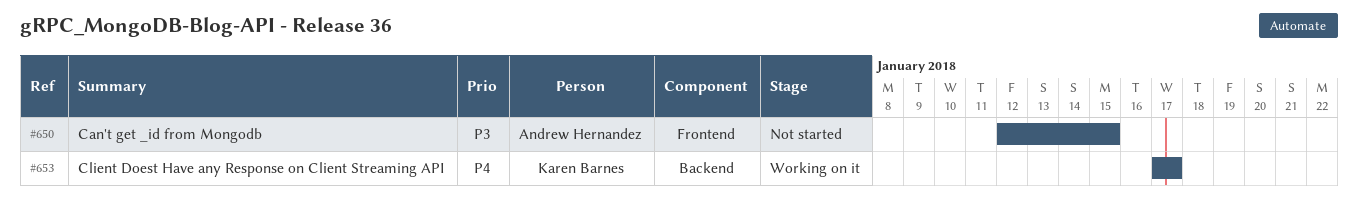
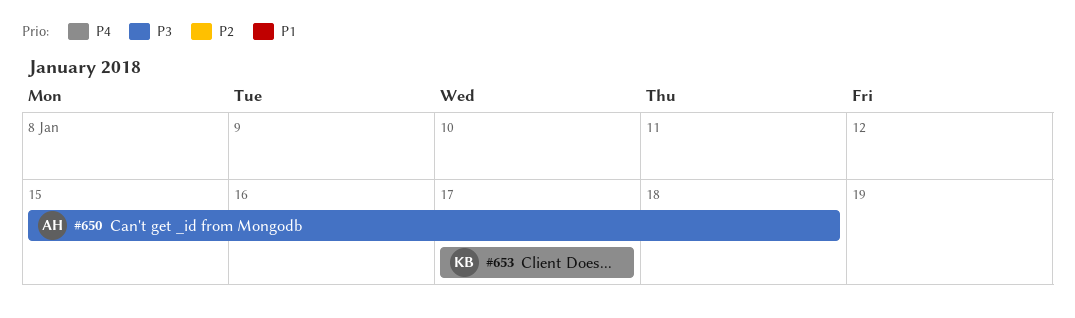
#650, start: Jan 12 -> Jan 15
#650, due: Jan 15 -> Jan 18

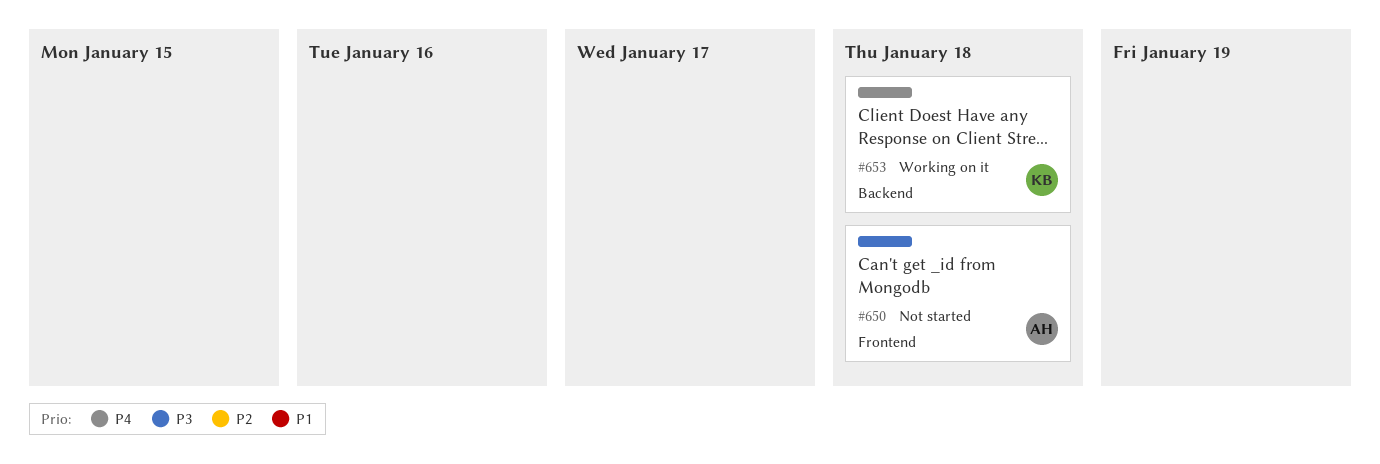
#653, due: Jan 17 -> Jan 18

